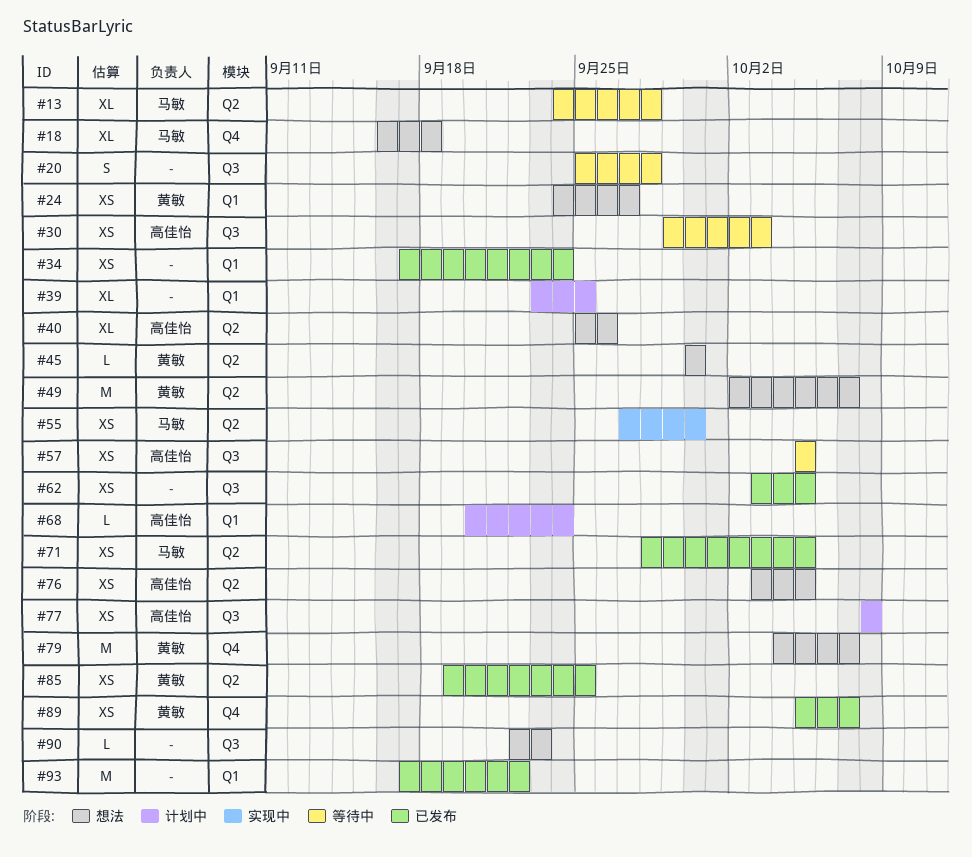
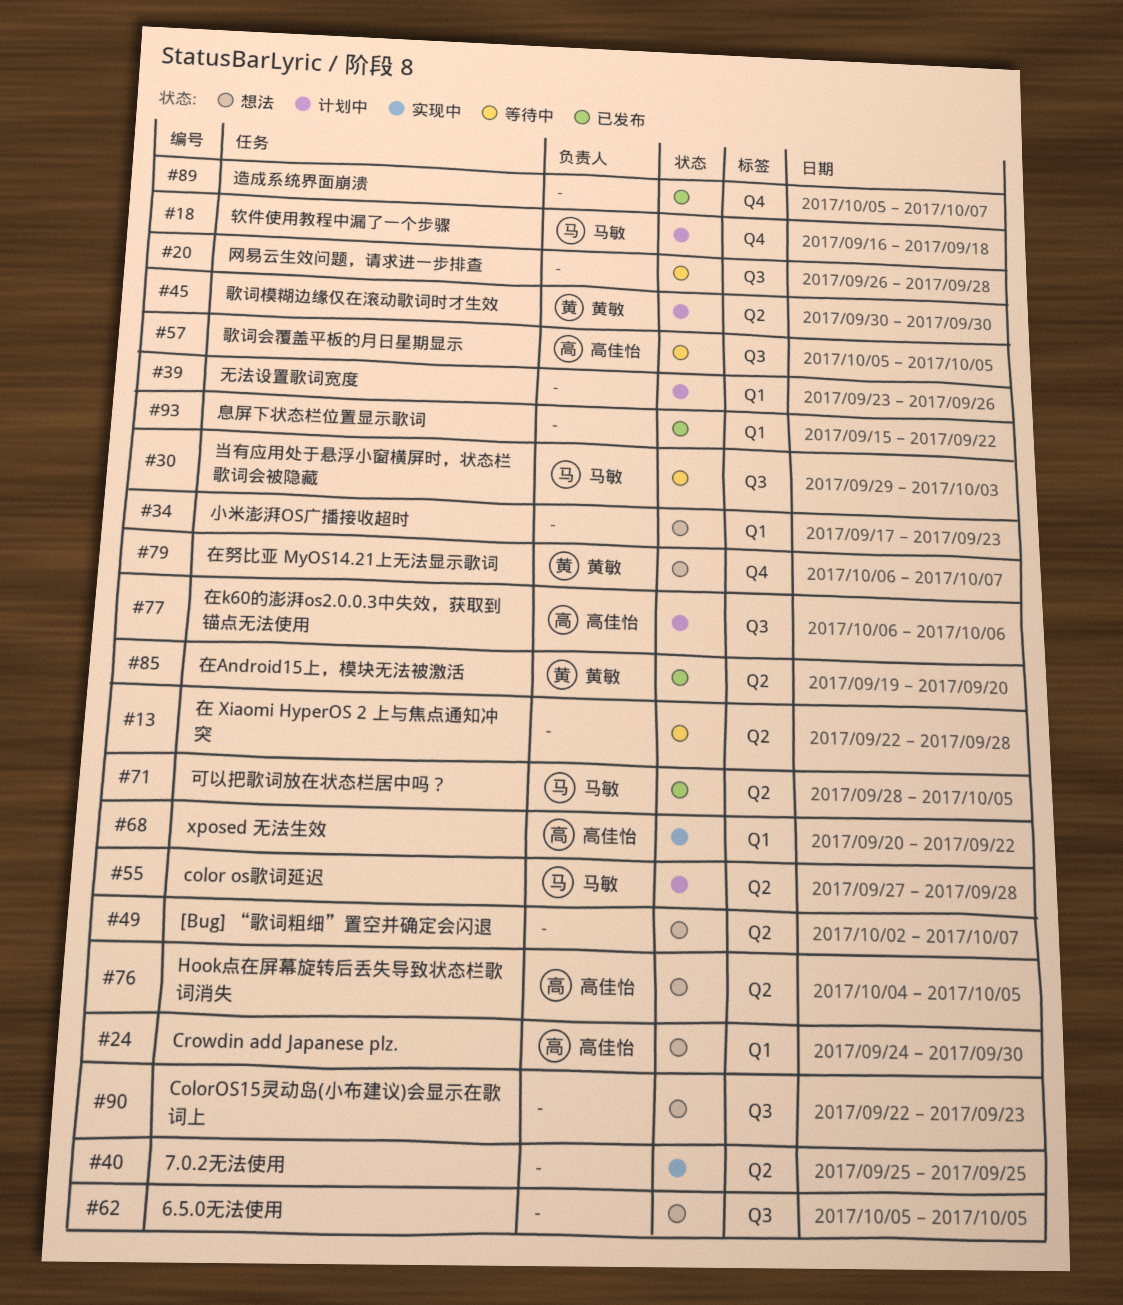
#13, owner: 马敏 -> none
#13, start: Sep 24 -> Sep 22
#18, status: 想法 -> 计划中
#20, start: Sep 25 -> Sep 26
#24, owner: 黄敏 -> 高佳怡
#24, due: Sep 27 -> Sep 30
#30, owner: 高佳怡 -> 马敏
#34, status: 已发布 -> 想法
#34, due: Sep 24 -> Sep 23
#39, due: Sep 25 -> Sep 26
#40, status: 想法 -> 实现中
#40, owner: 高佳怡 -> none
#40, due: Sep 26 -> Sep 25
#45, status: 想法 -> 计划中
#49, owner: 黄敏 -> none
#55, status: 实现中 -> 计划中
#55, due: Sep 30 -> Sep 28
#62, status: 已发布 -> 想法
#62, start: Oct 3 -> Oct 5
#68, status: 计划中 -> 实现中
#68, due: Sep 24 -> Sep 22
#76, start: Oct 3 -> Oct 4
#77, start: Oct 8 -> Oct 6
#77, due: Oct 8 -> Oct 6
#79, start: Oct 4 -> Oct 6
#85, due: Sep 25 -> Sep 20
#89, owner: 黄敏 -> none
#93, start: Sep 17 -> Sep 15

